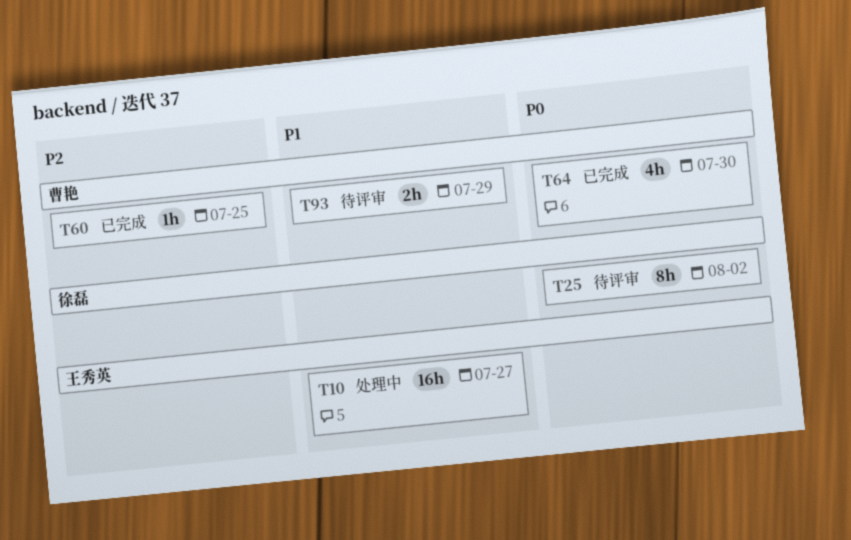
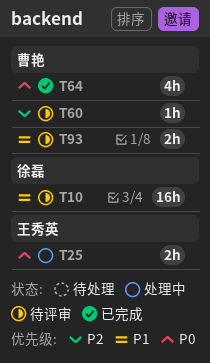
T10, status: 处理中 -> 待评审
T10, owner: 王秀英 -> 徐磊
T25, status: 待评审 -> 处理中
T25, owner: 徐磊 -> 王秀英
T25, estimate: 8h -> 2h
T60, status: 已完成 -> 待评审

